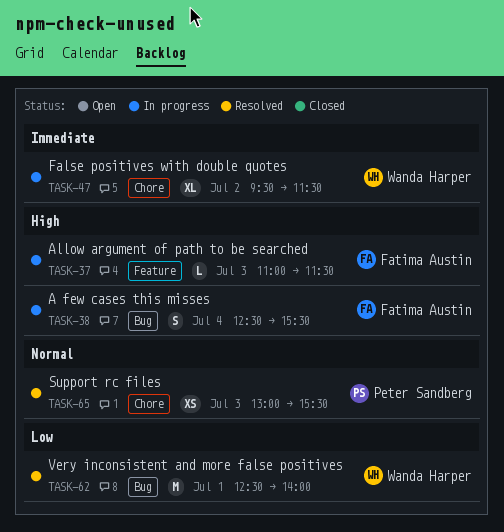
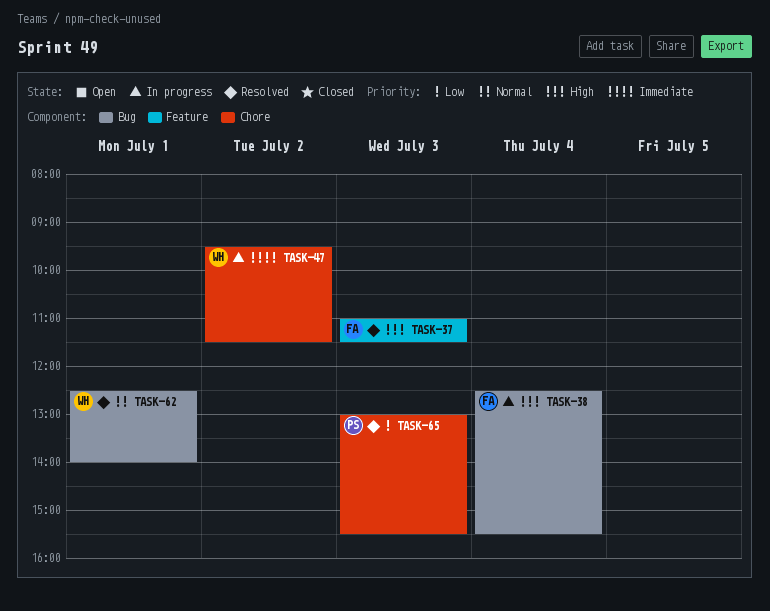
TASK-37, status: In progress -> Resolved
TASK-62, priority: Low -> Normal
TASK-65, priority: Normal -> Low

